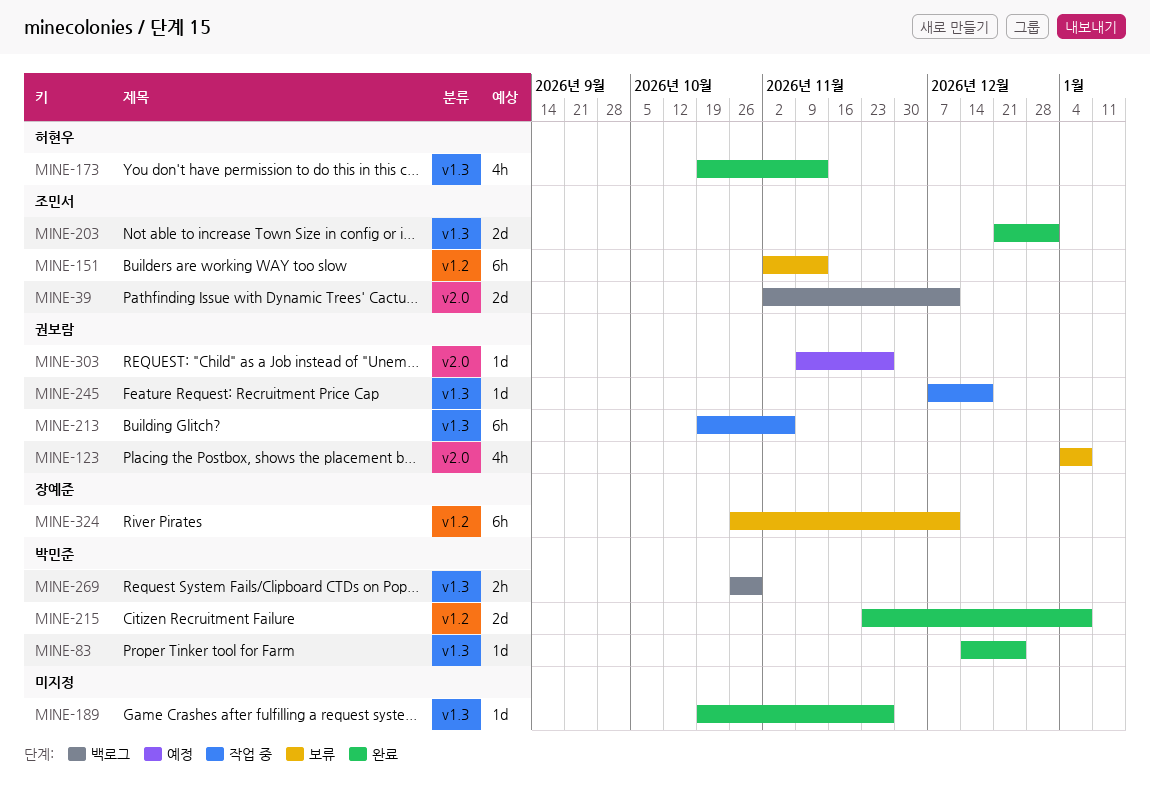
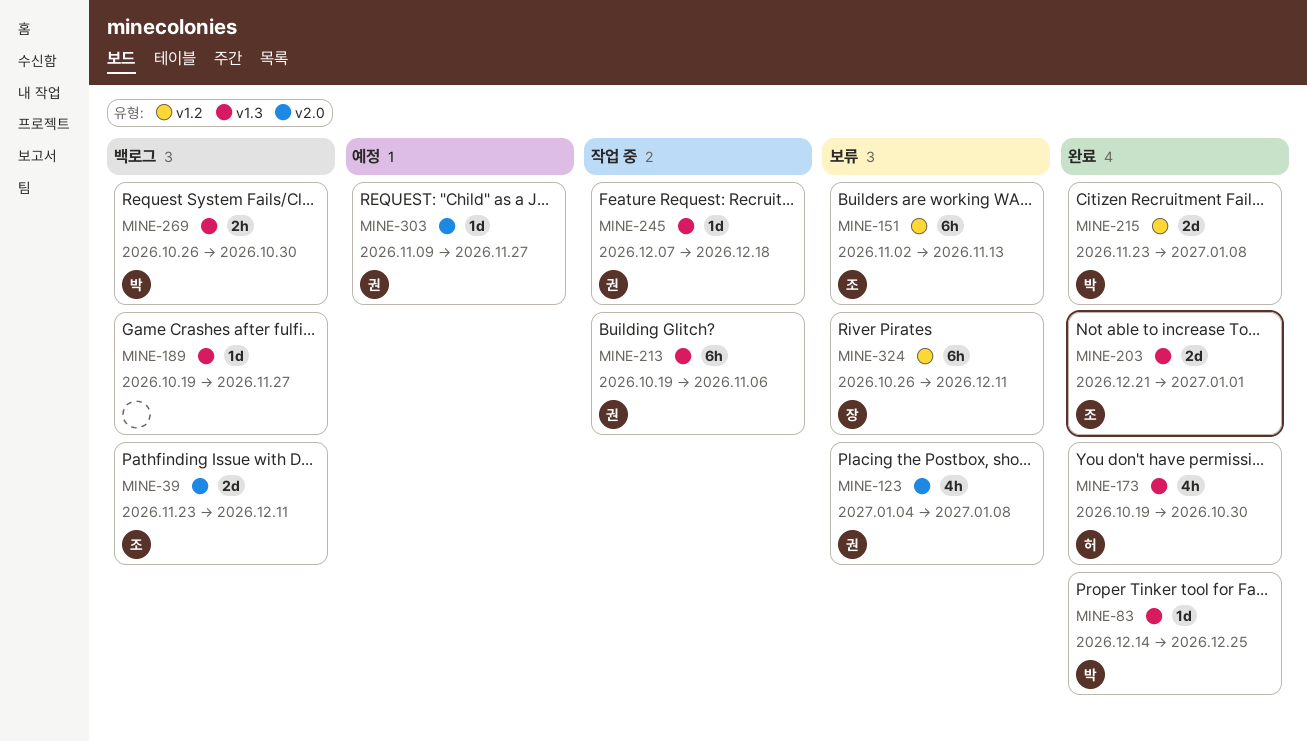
MINE-39, start: Nov 2 -> Nov 23
MINE-173, due: Nov 13 -> Oct 30
MINE-189, status: 완료 -> 백로그

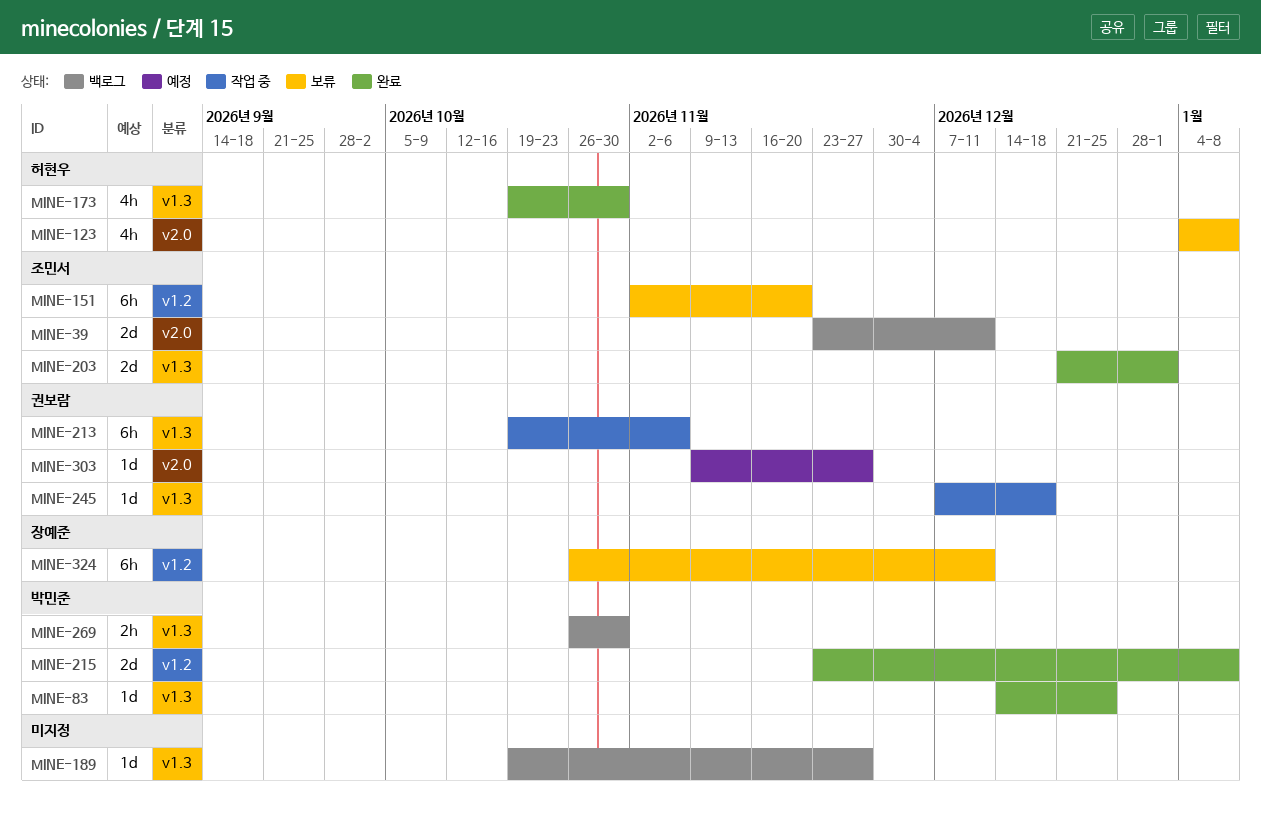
MINE-123, owner: 권보람 -> 허현우
MINE-151, due: Nov 13 -> Nov 20

